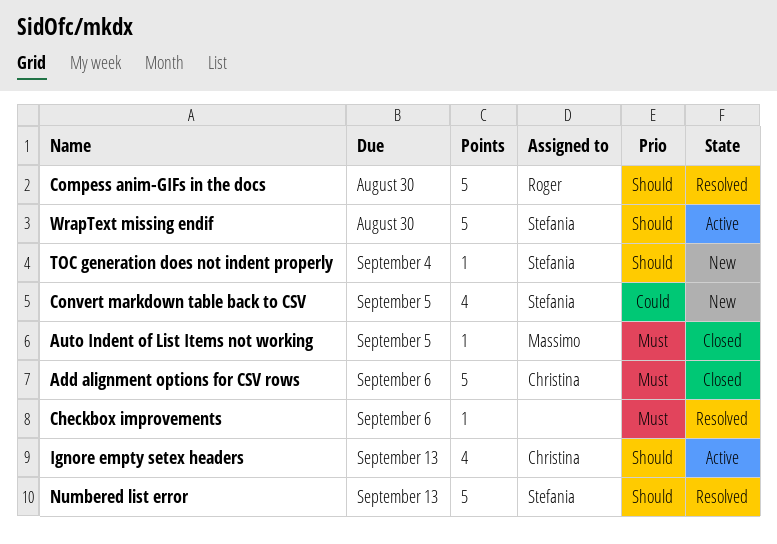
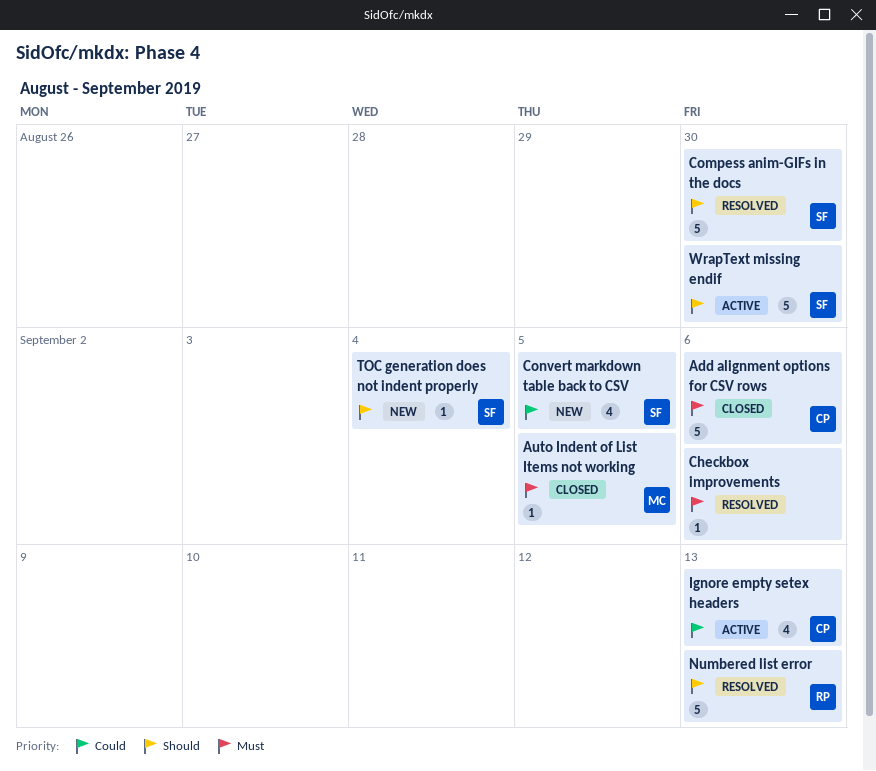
Compess anim-GIFs in the docs, owner: Roger -> Stefania
Ignore empty setex headers, priority: Should -> Could
Numbered list error, owner: Stefania -> Roger

